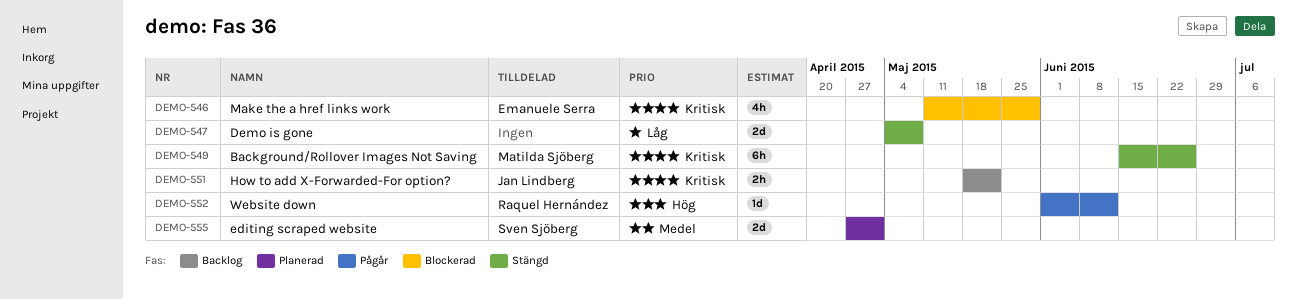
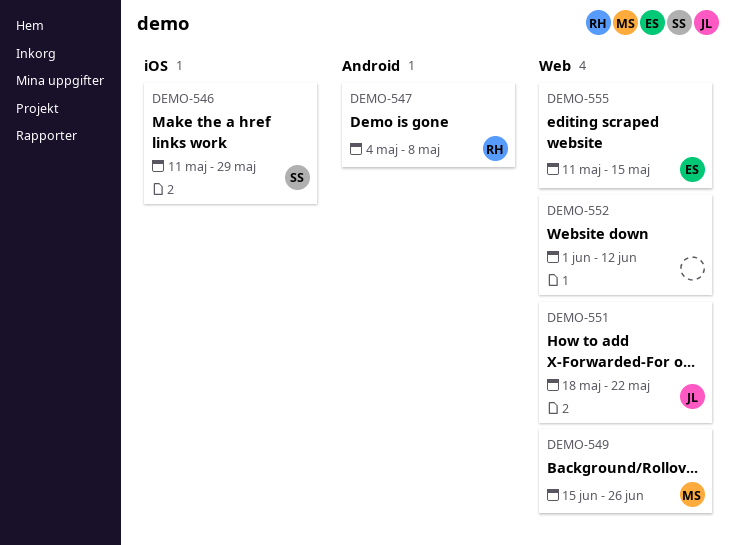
DEMO-546, owner: Emanuele Serra -> Sven Sjöberg
DEMO-547, owner: none -> Raquel Hernández
DEMO-552, owner: Raquel Hernández -> none
DEMO-555, owner: Sven Sjöberg -> Emanuele Serra
DEMO-555, start: Apr 27 -> May 11
DEMO-555, due: May 1 -> May 15

